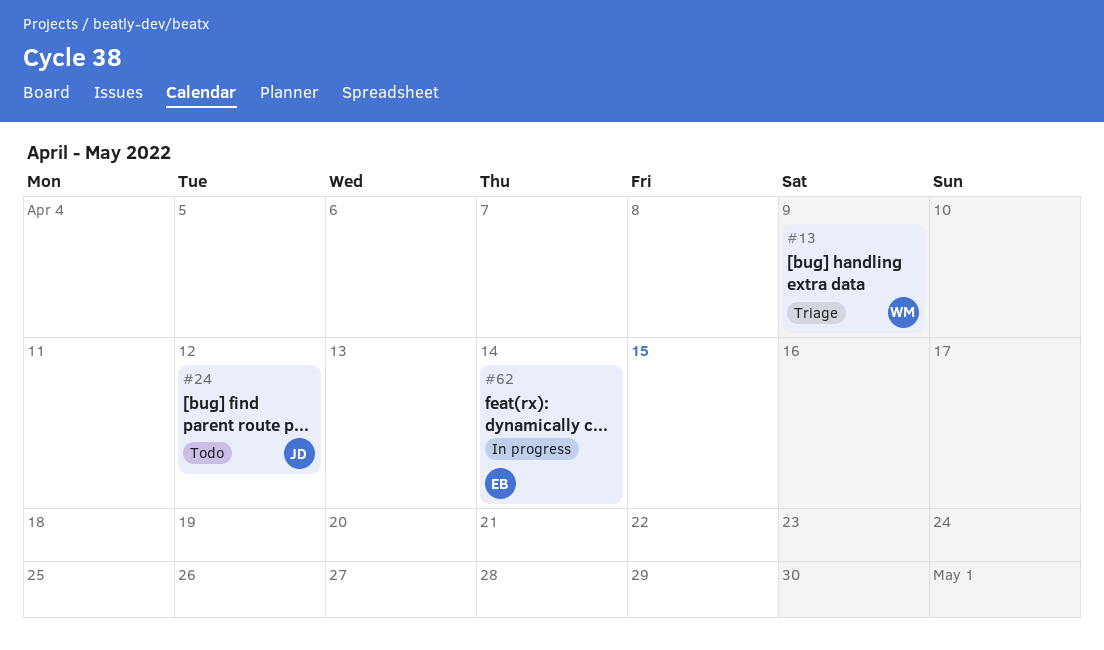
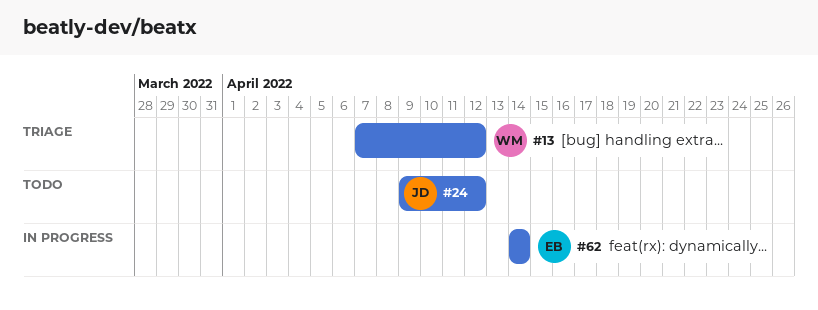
#13, due: Apr 9 -> Apr 12

